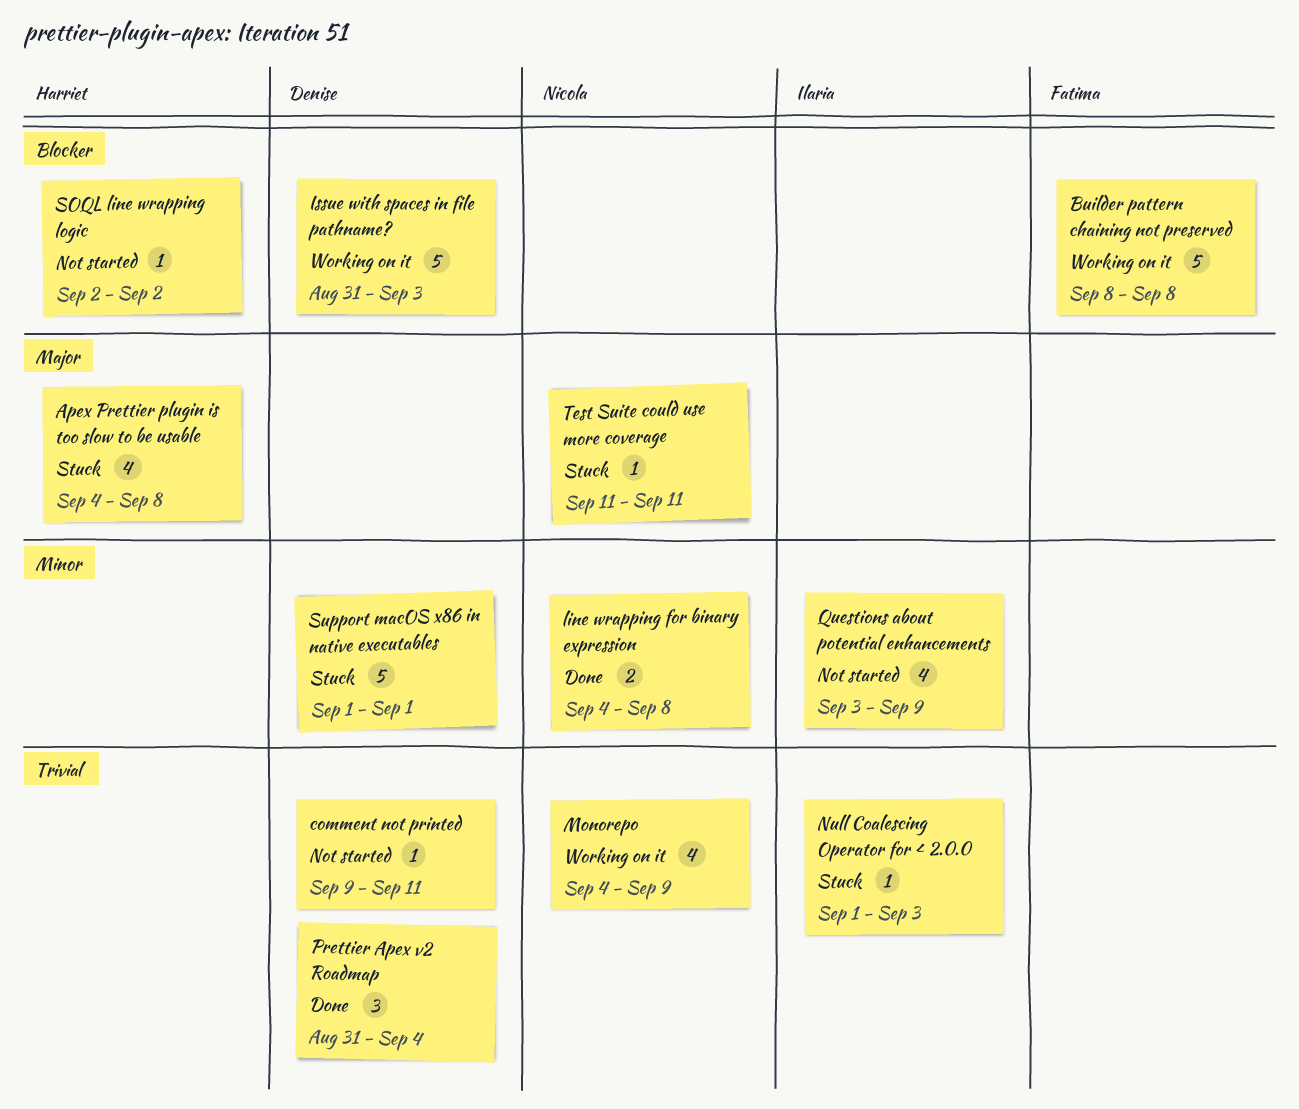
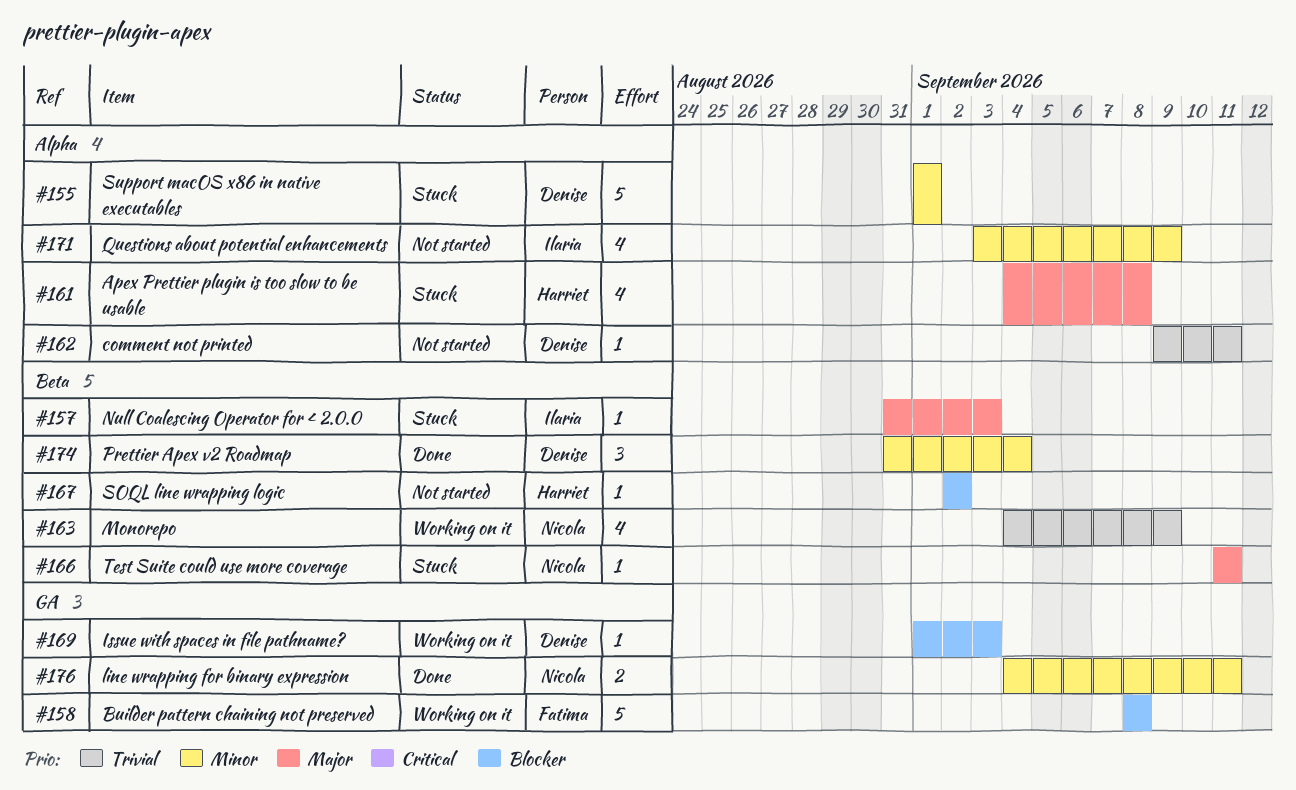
Issue with spaces in file pathname?, estimate: 5 -> 1
Issue with spaces in file pathname?, start: Aug 31 -> Sep 1
line wrapping for binary expression, due: Sep 8 -> Sep 11
Null Coalescing Operator for < 2.0.0, priority: Trivial -> Major
Null Coalescing Operator for < 2.0.0, start: Sep 1 -> Aug 31
Prettier Apex v2 Roadmap, priority: Trivial -> Minor

